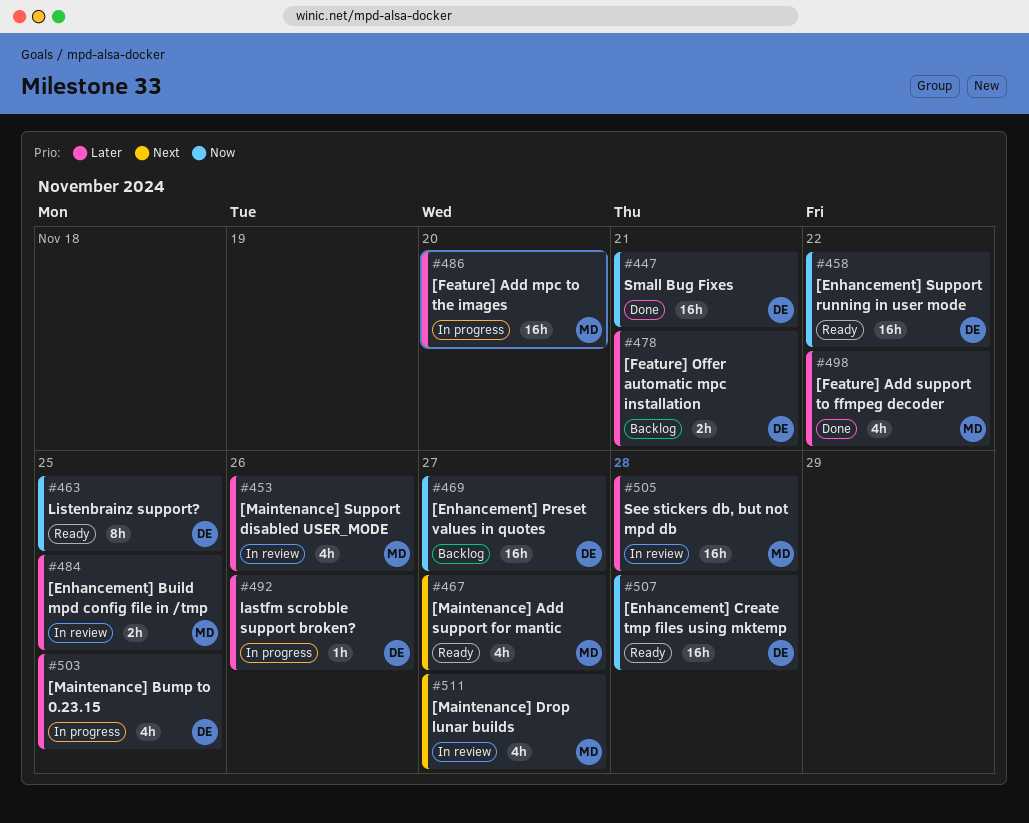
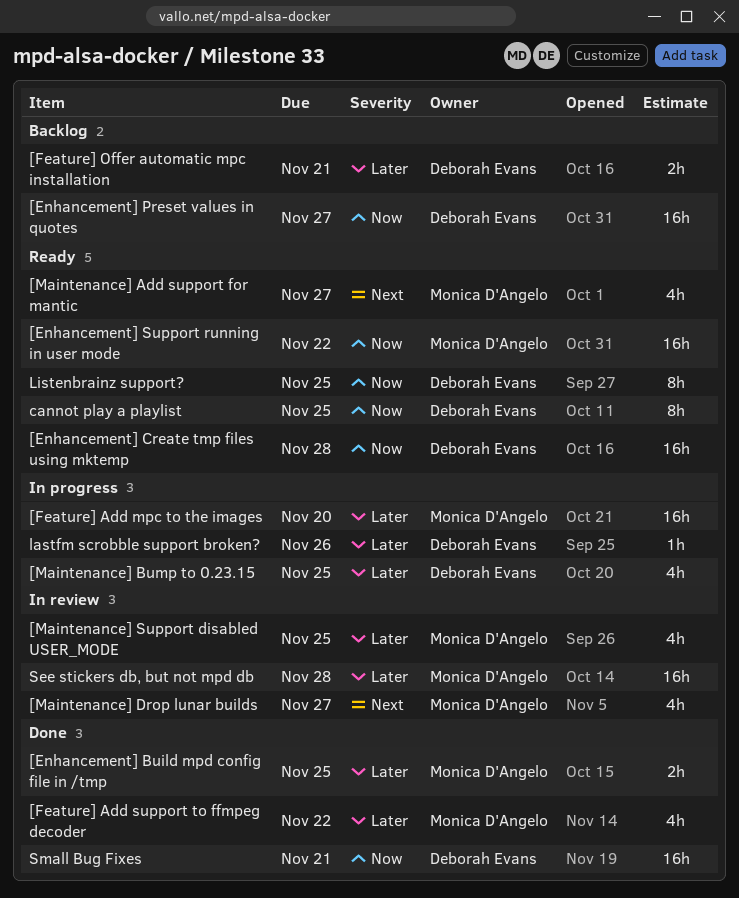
[Enhancement] Build mpd config file in /tmp, status: In review -> Done
[Enhancement] Support running in user mode, owner: Deborah Evans -> Monica D'Angelo
[Maintenance] Support disabled USER_MODE, due: Nov 26 -> Nov 25
cannot play a playlist: none -> present

